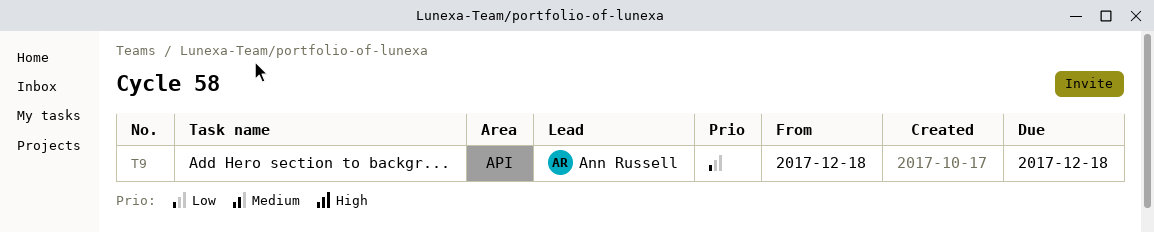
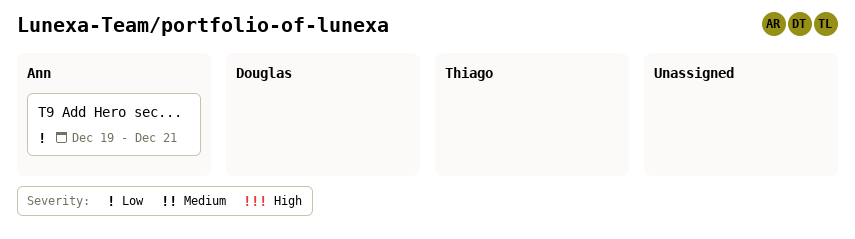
T9, start: Dec 18 -> Dec 19
T9, due: Dec 18 -> Dec 21

